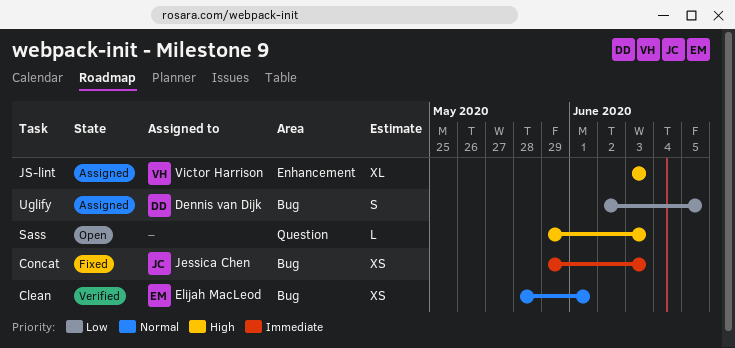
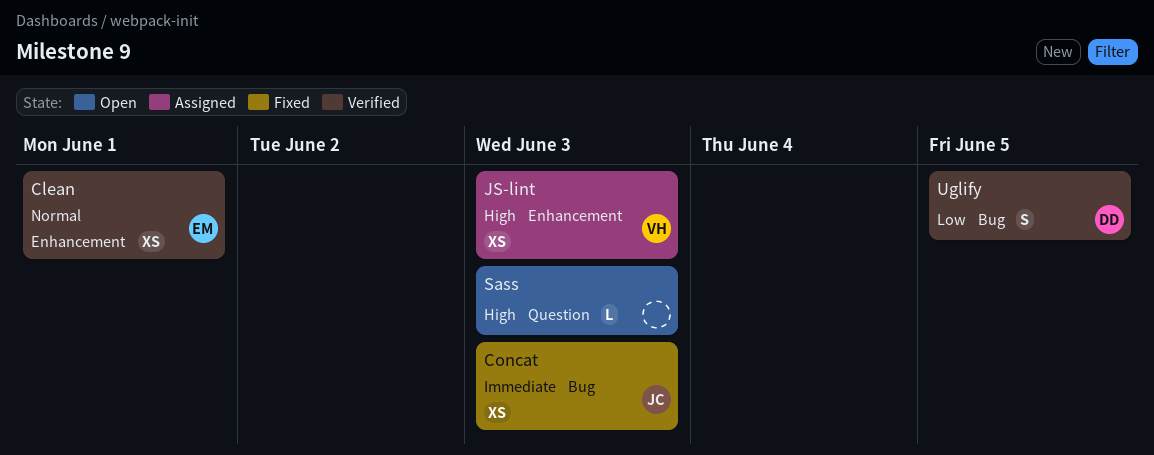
Clean, label: Bug -> Enhancement
JS-lint, estimate: XL -> XS
Uglify, status: Assigned -> Verified

